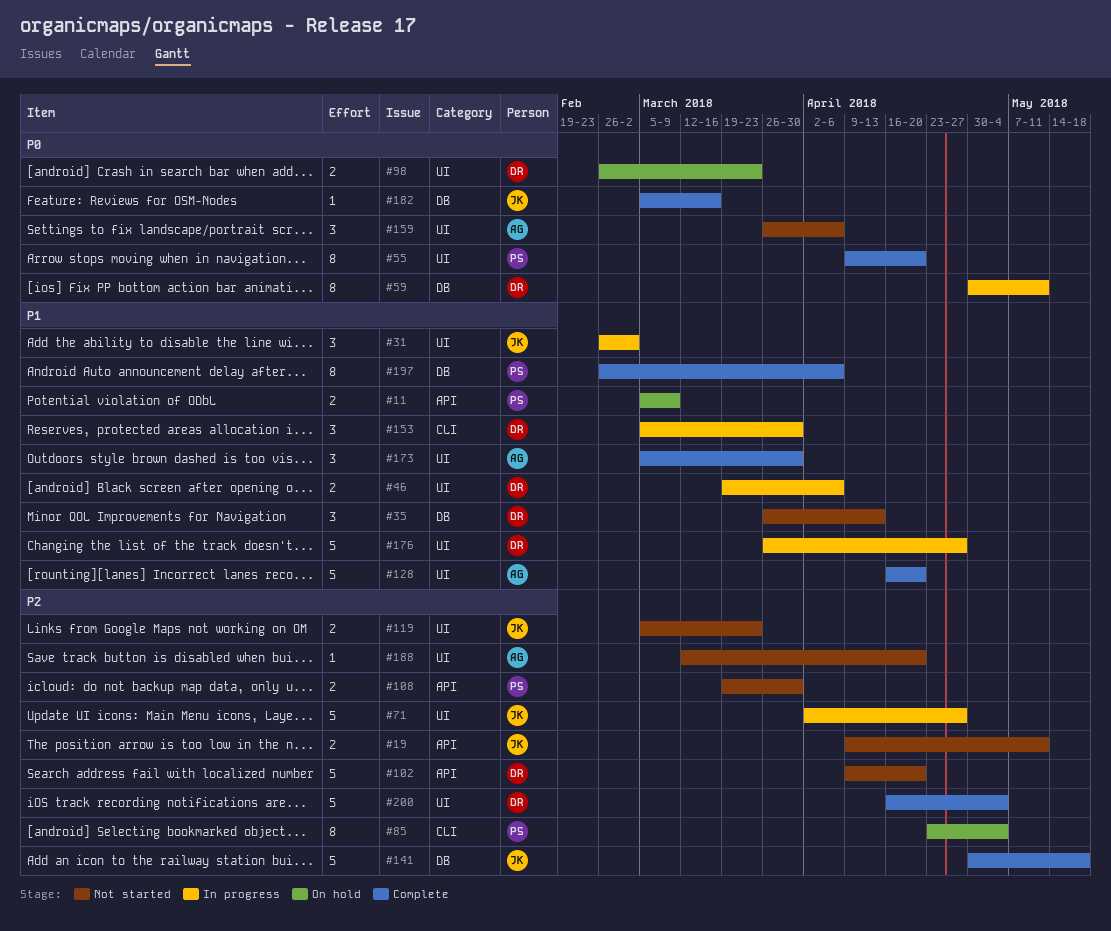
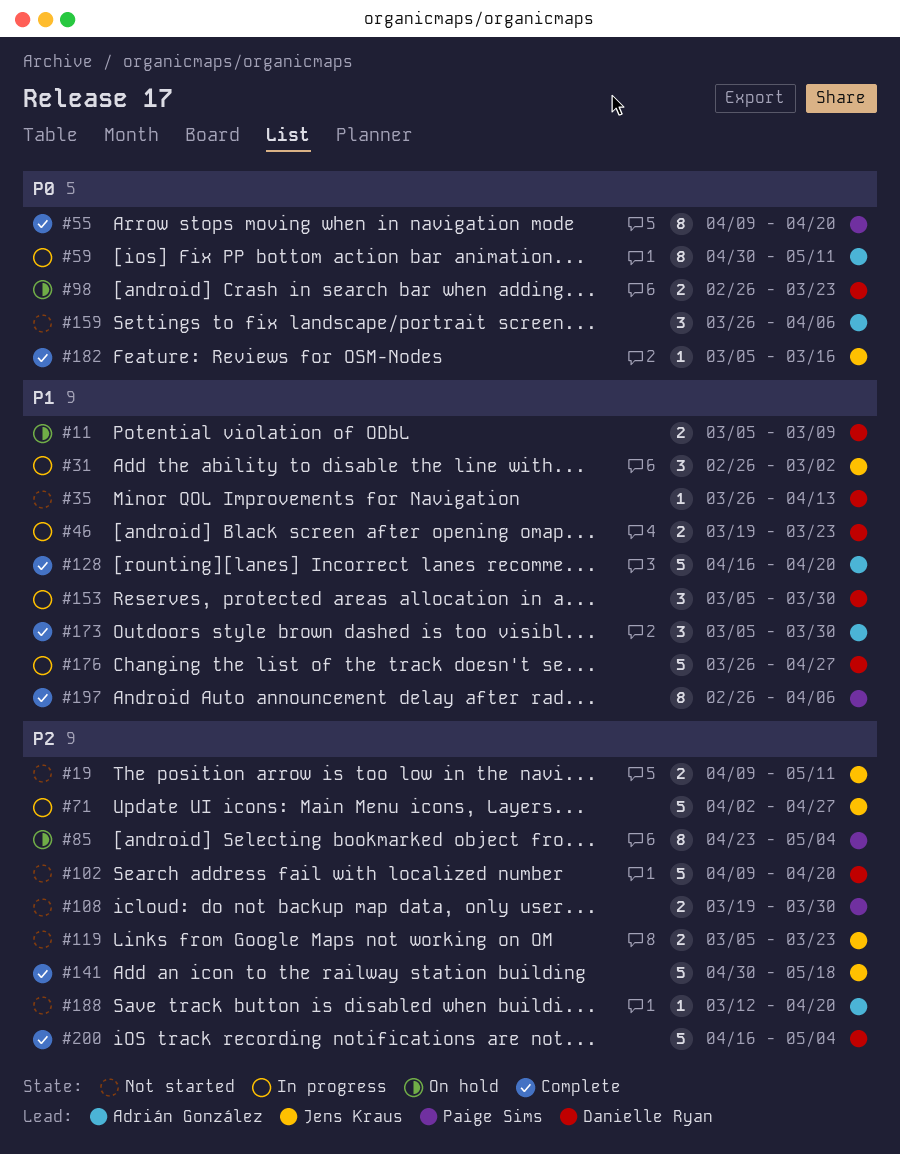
#11, owner: Paige Sims -> Danielle Ryan
#35, estimate: 3 -> 1
#46, due: Apr 6 -> Mar 23
#59, owner: Danielle Ryan -> Adrián González

